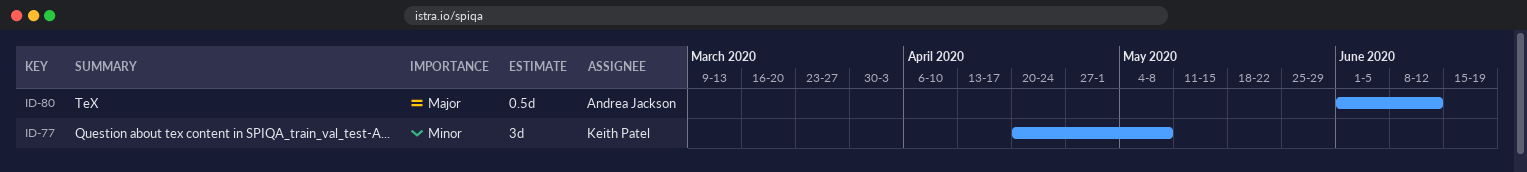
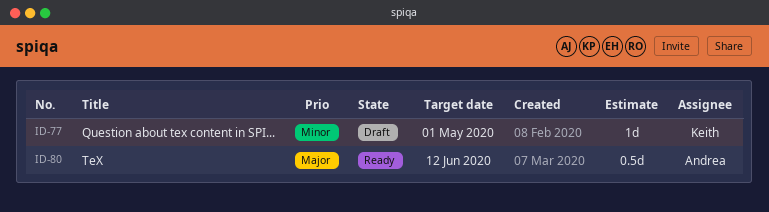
ID-77, estimate: 3d -> 1d
ID-77, due: May 8 -> May 1

